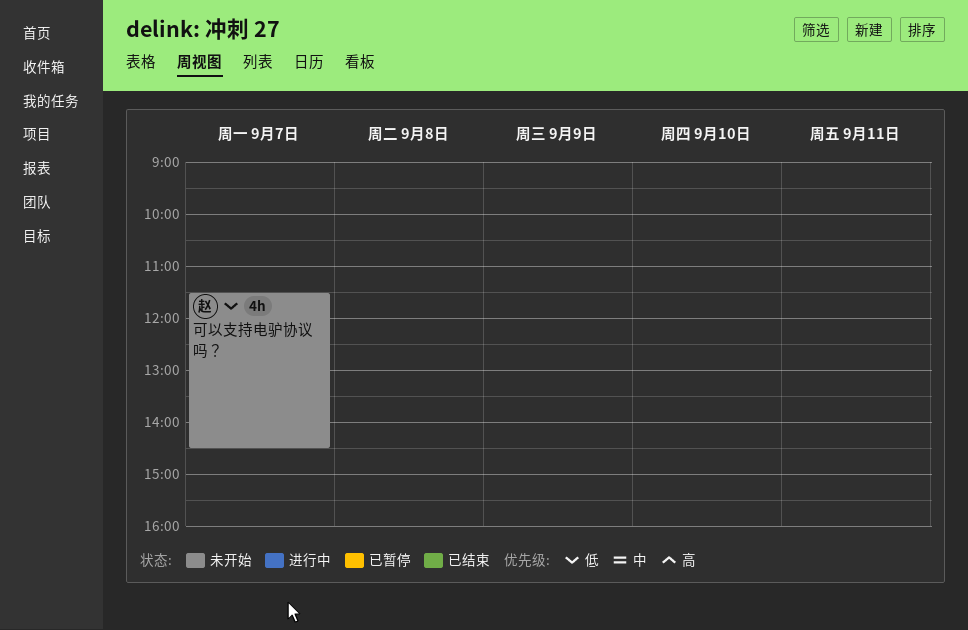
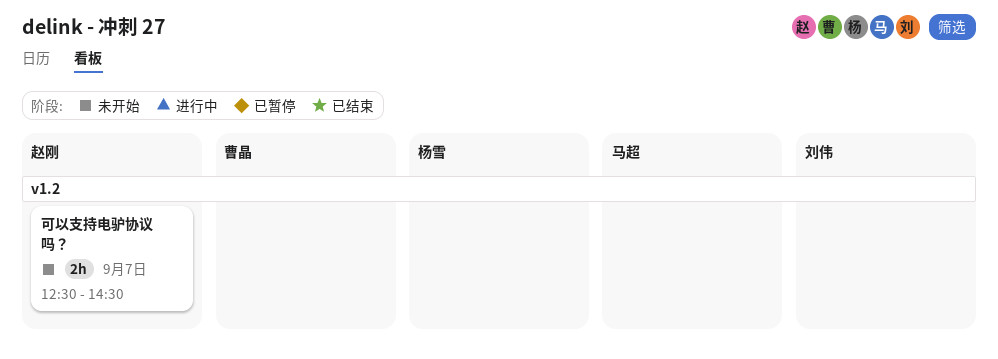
可以支持电驴协议吗？, estimate: 4h -> 2h
可以支持电驴协议吗？, begins: 11:30 -> 12:30

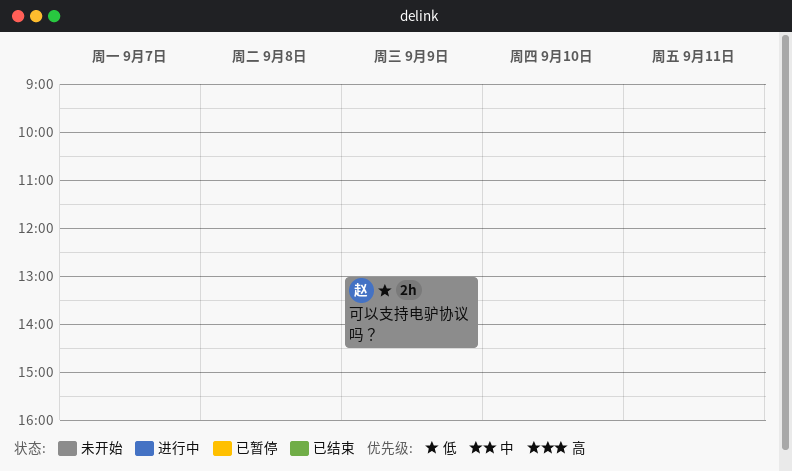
可以支持电驴协议吗？, day: Sep 7 -> Sep 9
可以支持电驴协议吗？, begins: 12:30 -> 13:00

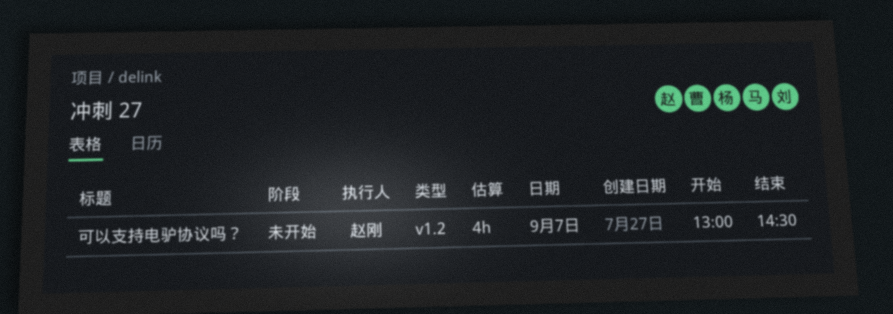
可以支持电驴协议吗？, estimate: 2h -> 4h
可以支持电驴协议吗？, day: Sep 9 -> Sep 7

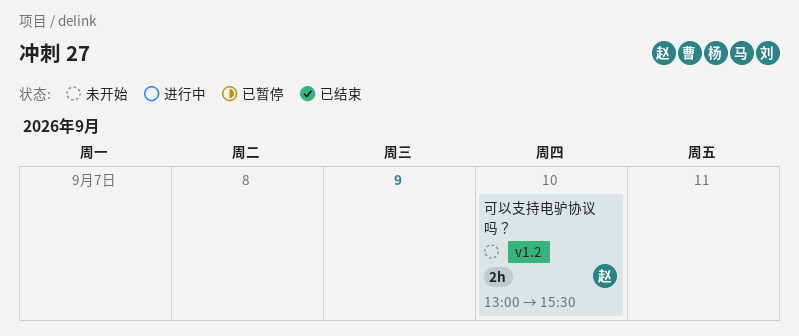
可以支持电驴协议吗？, estimate: 4h -> 2h
可以支持电驴协议吗？, day: Sep 7 -> Sep 10
可以支持电驴协议吗？, ends: 14:30 -> 15:30

